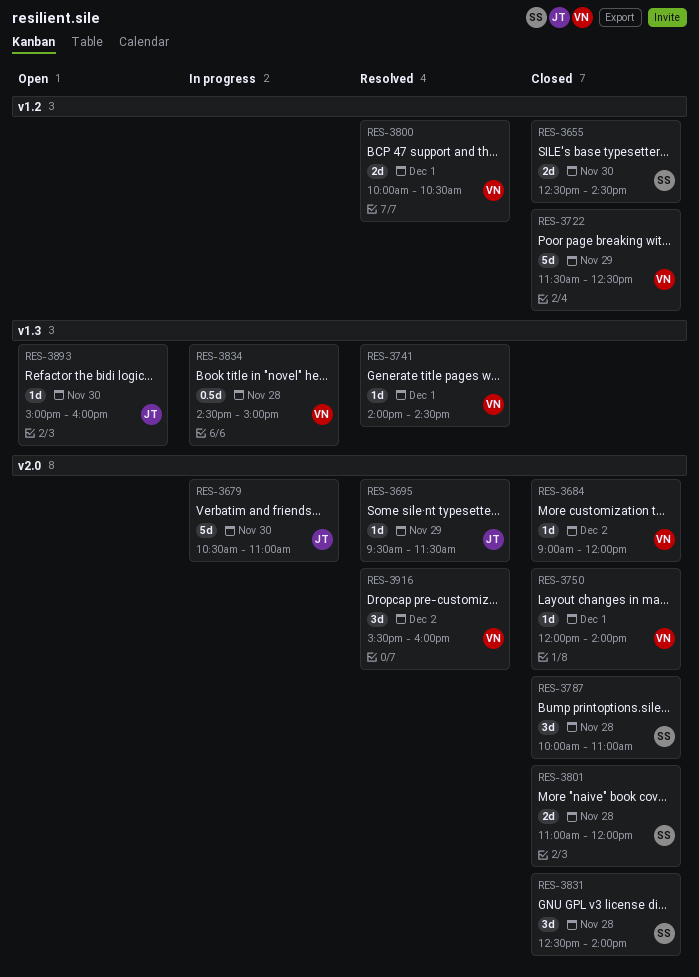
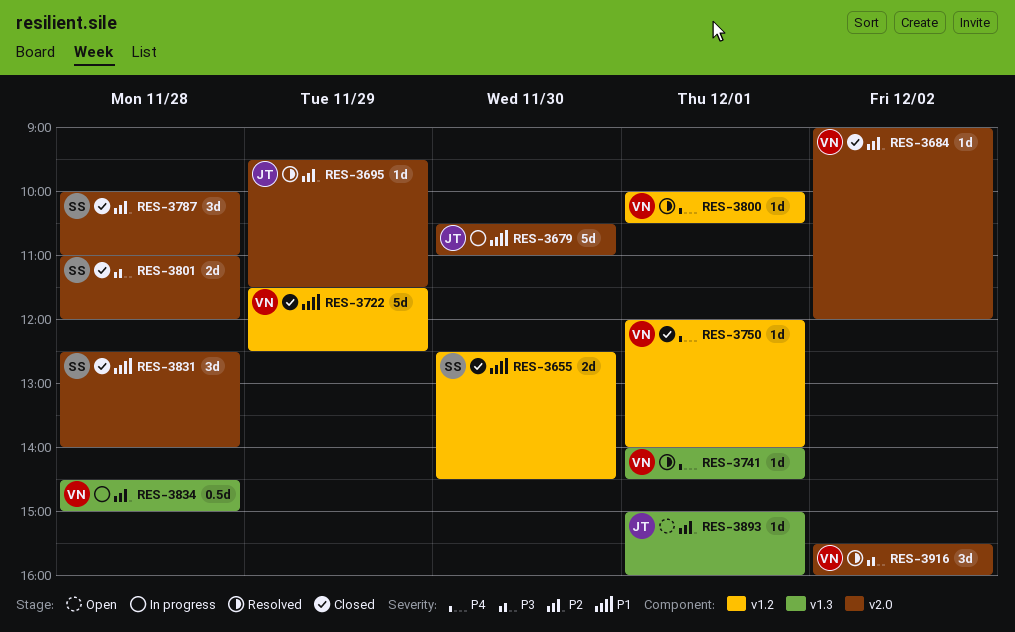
RES-3750, label: v2.0 -> v1.2
RES-3800, estimate: 2d -> 1d
RES-3893, day: Nov 30 -> Dec 1

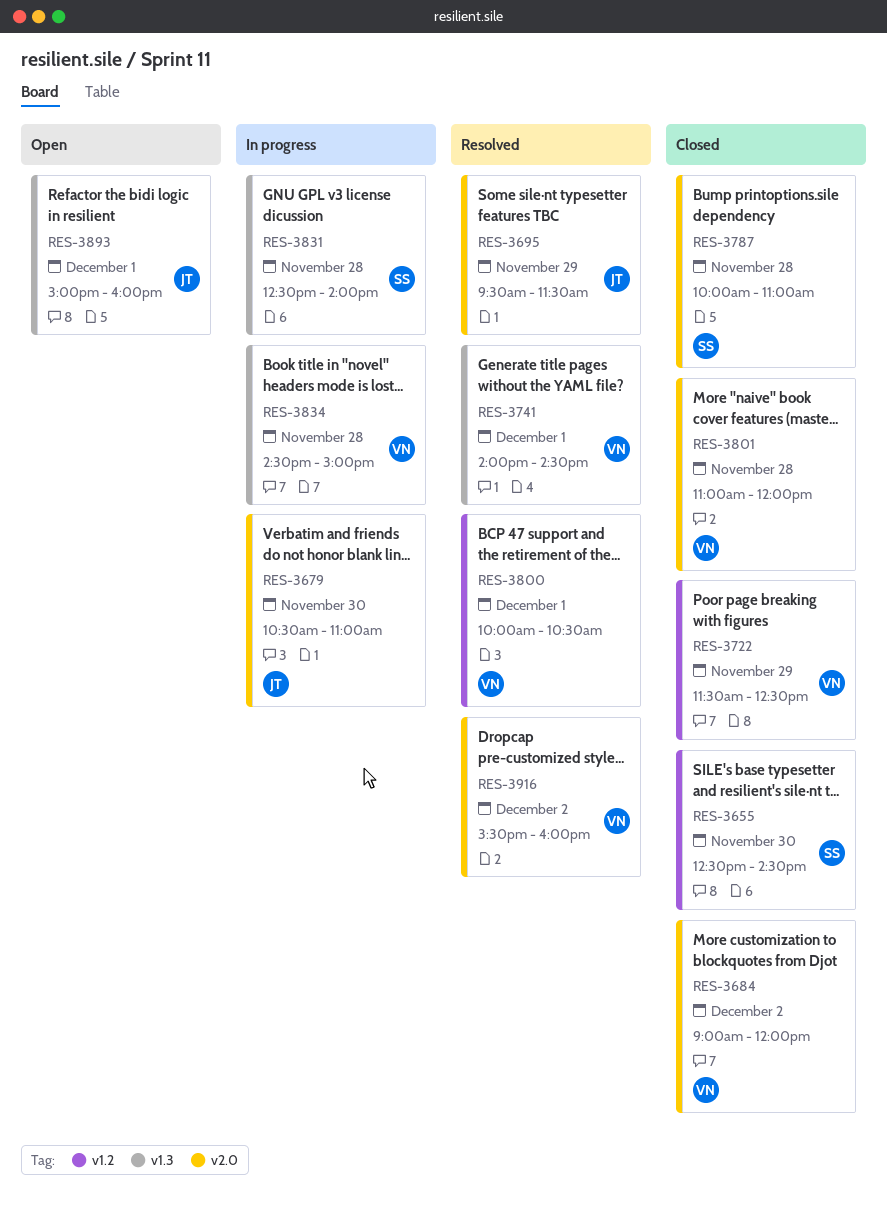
RES-3750: present -> none
RES-3801, owner: SS -> VN
RES-3831, status: Closed -> In progress
RES-3831, label: v2.0 -> v1.3

